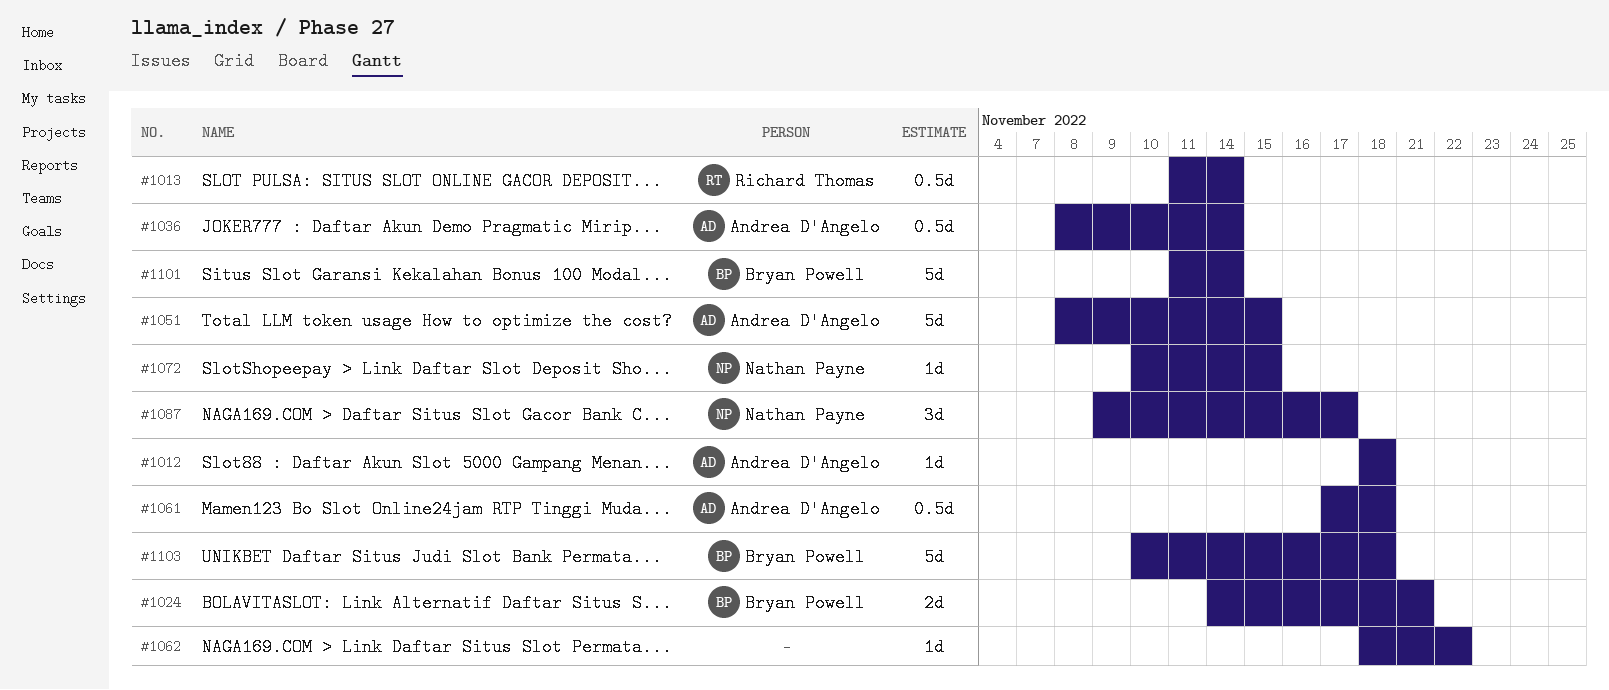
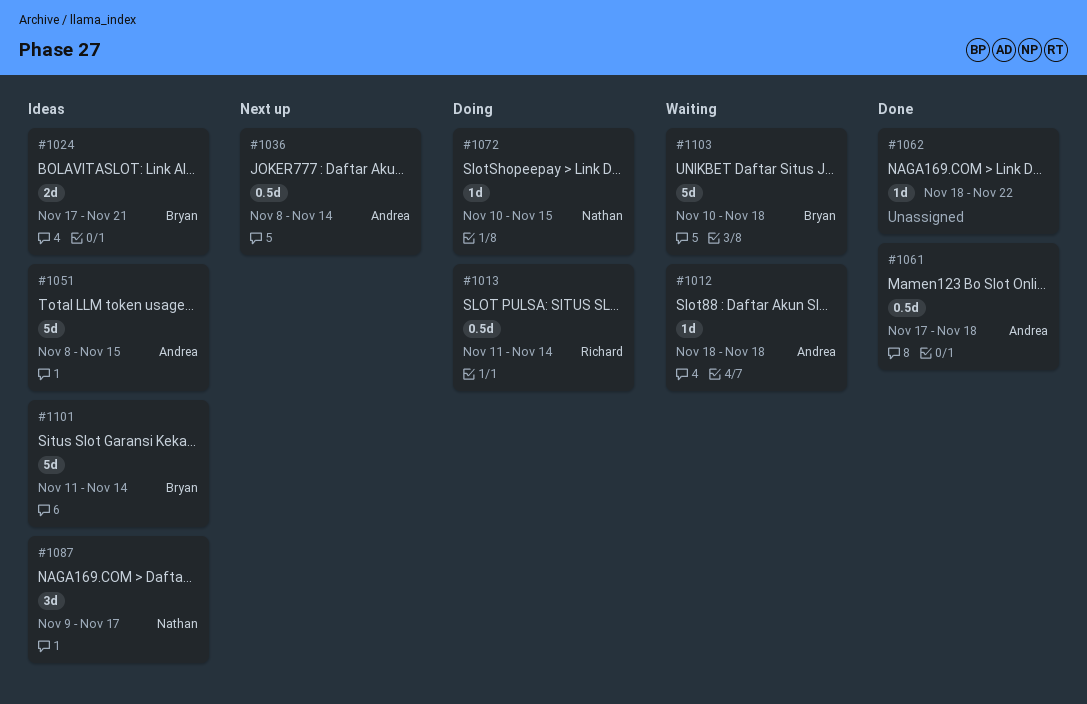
#1024, start: Nov 14 -> Nov 17

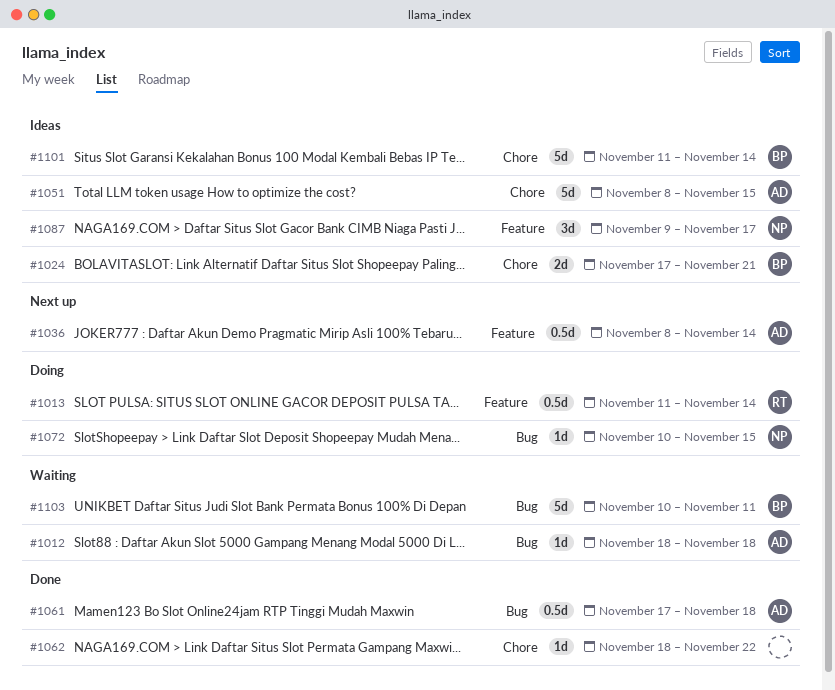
#1103, due: Nov 18 -> Nov 11

